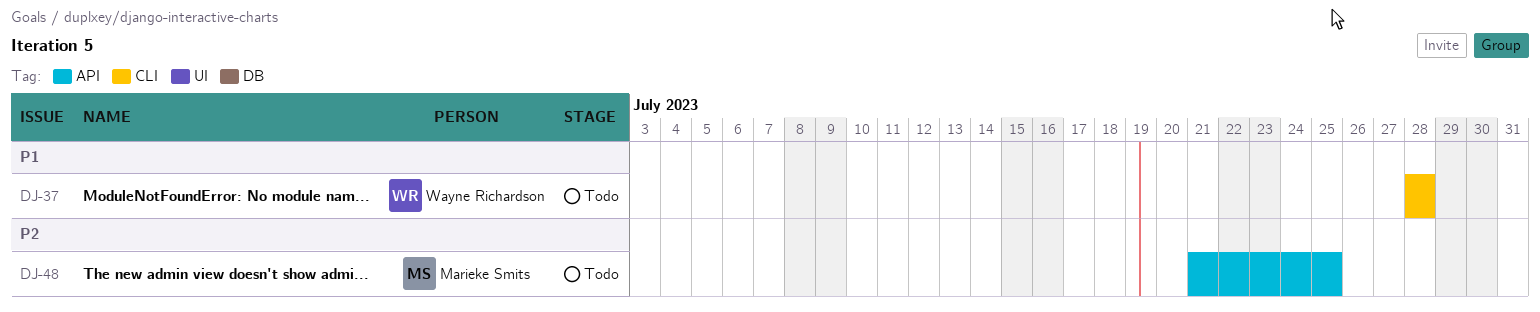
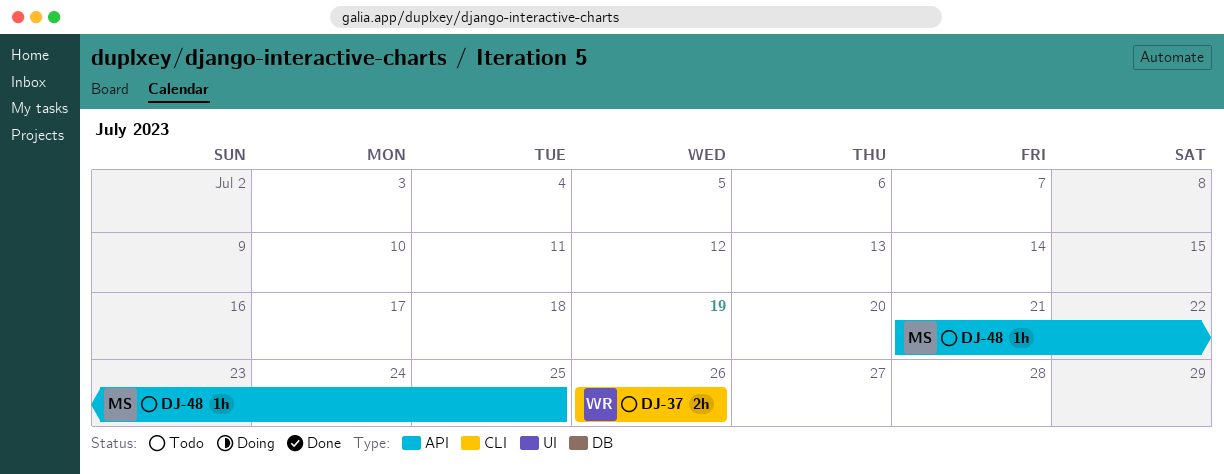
DJ-37, start: Jul 28 -> Jul 26
DJ-37, due: Jul 28 -> Jul 26

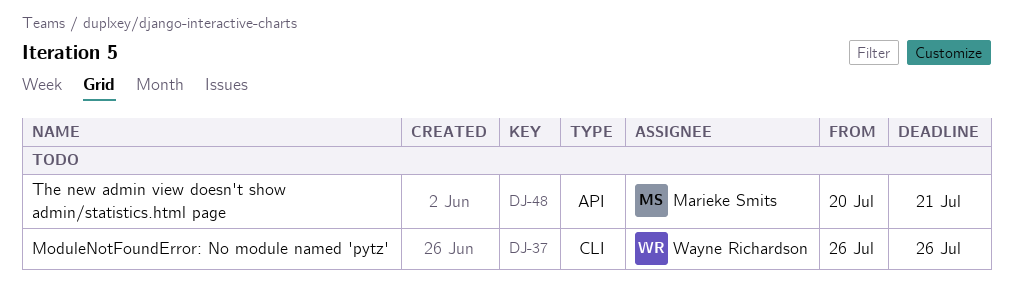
DJ-48, start: Jul 21 -> Jul 20
DJ-48, due: Jul 25 -> Jul 21

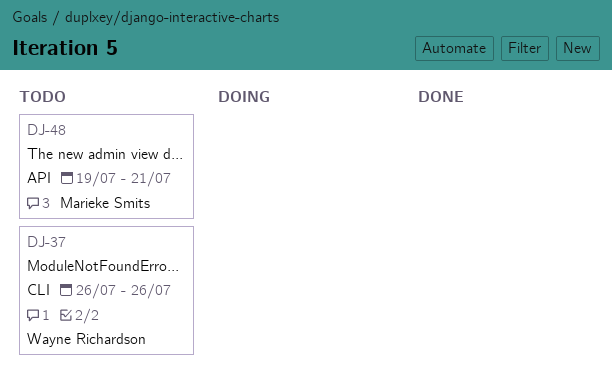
DJ-48, start: Jul 20 -> Jul 19

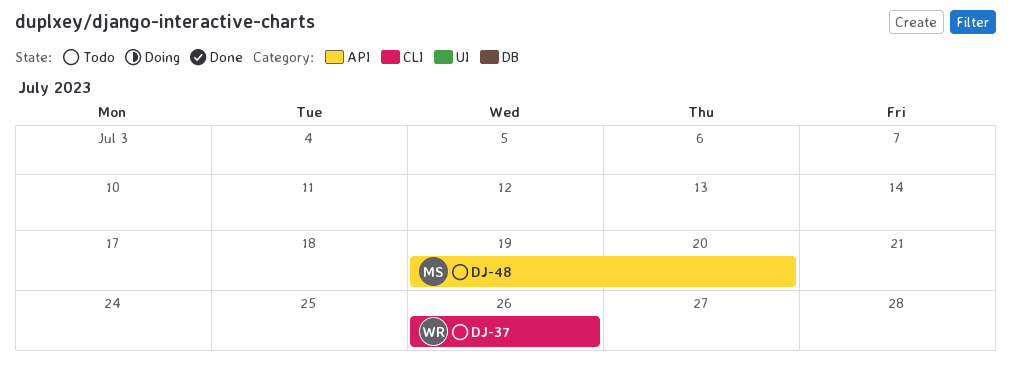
DJ-48, due: Jul 21 -> Jul 20

